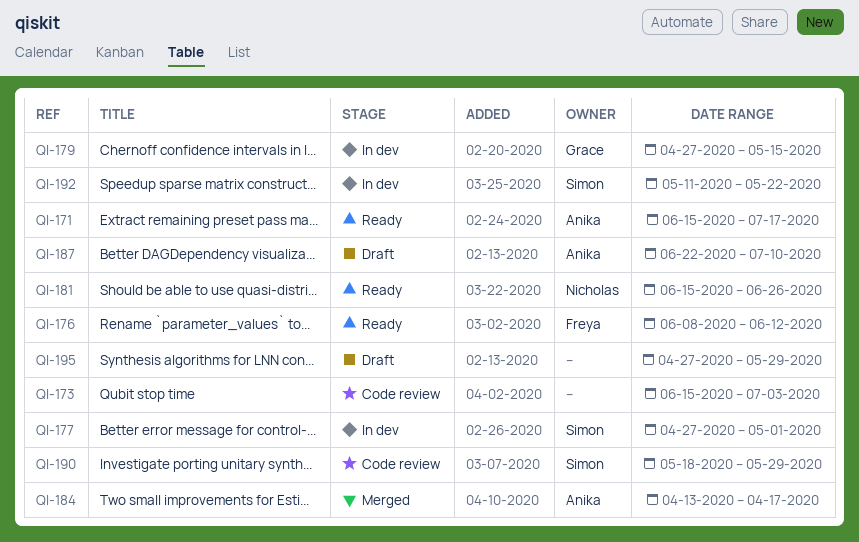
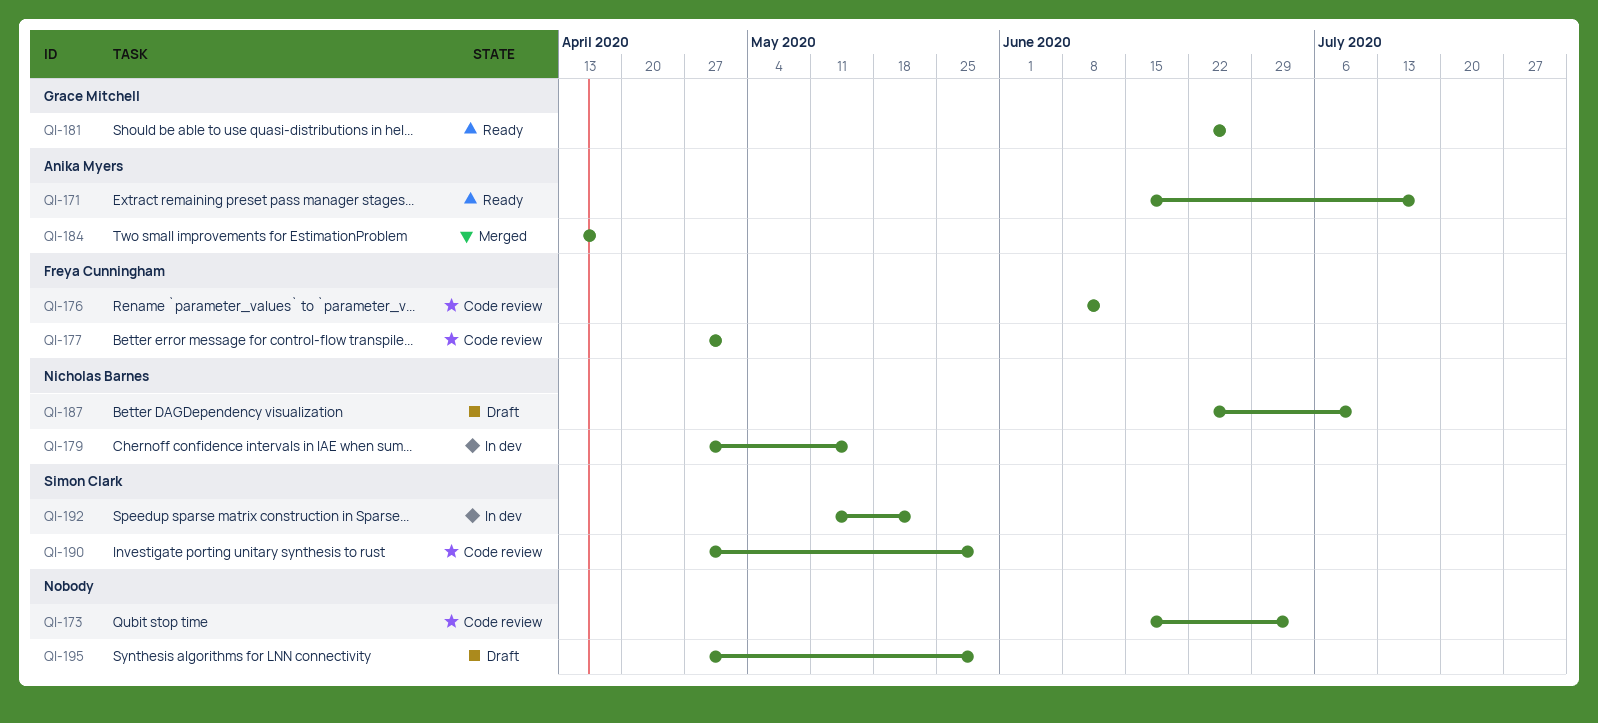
QI-176, status: Ready -> Code review
QI-177, status: In dev -> Code review
QI-177, owner: Simon Clark -> Freya Cunningham
QI-179, owner: Grace Mitchell -> Nicholas Barnes
QI-181, owner: Nicholas Barnes -> Grace Mitchell
QI-181, start: Jun 15 -> Jun 22
QI-187, owner: Anika Myers -> Nicholas Barnes
QI-190, start: May 18 -> Apr 27

